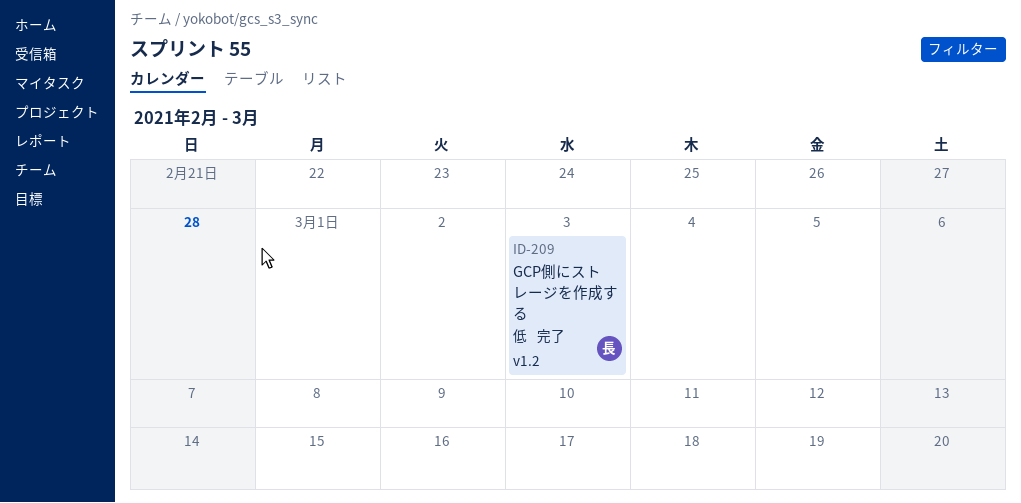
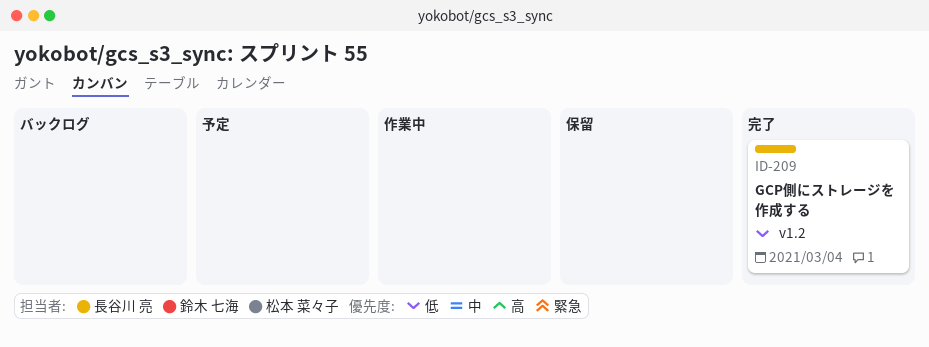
ID-209, due: Mar 3 -> Mar 4

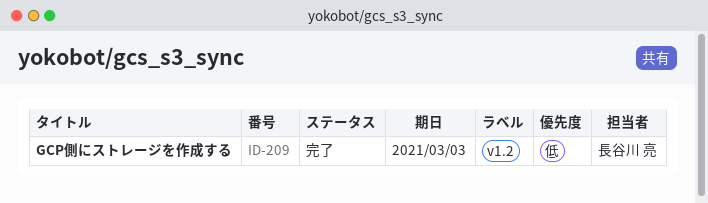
ID-209, due: Mar 4 -> Mar 3

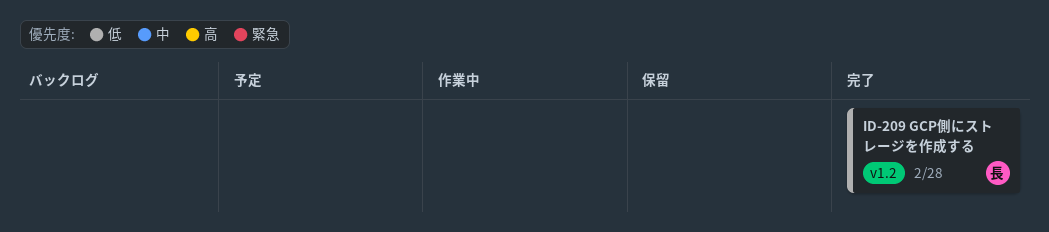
ID-209, due: Mar 3 -> Feb 28

